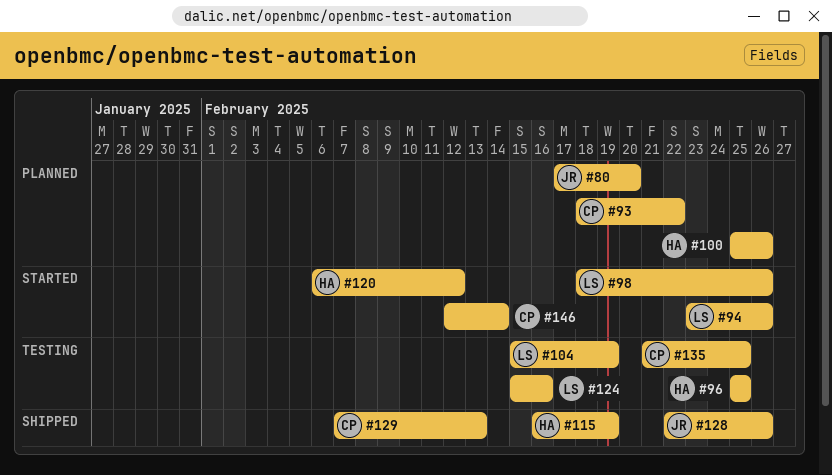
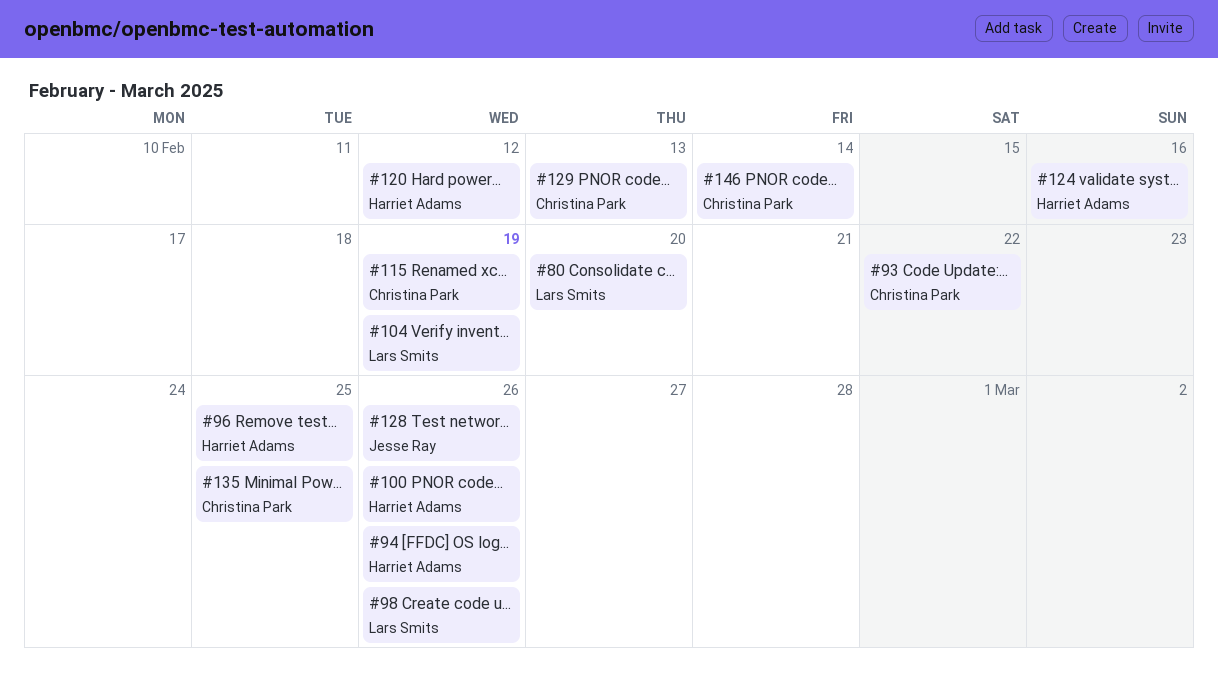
#80, owner: Jesse Ray -> Lars Smits
#94, owner: Lars Smits -> Harriet Adams
#115, owner: Harriet Adams -> Christina Park
#124, owner: Lars Smits -> Harriet Adams

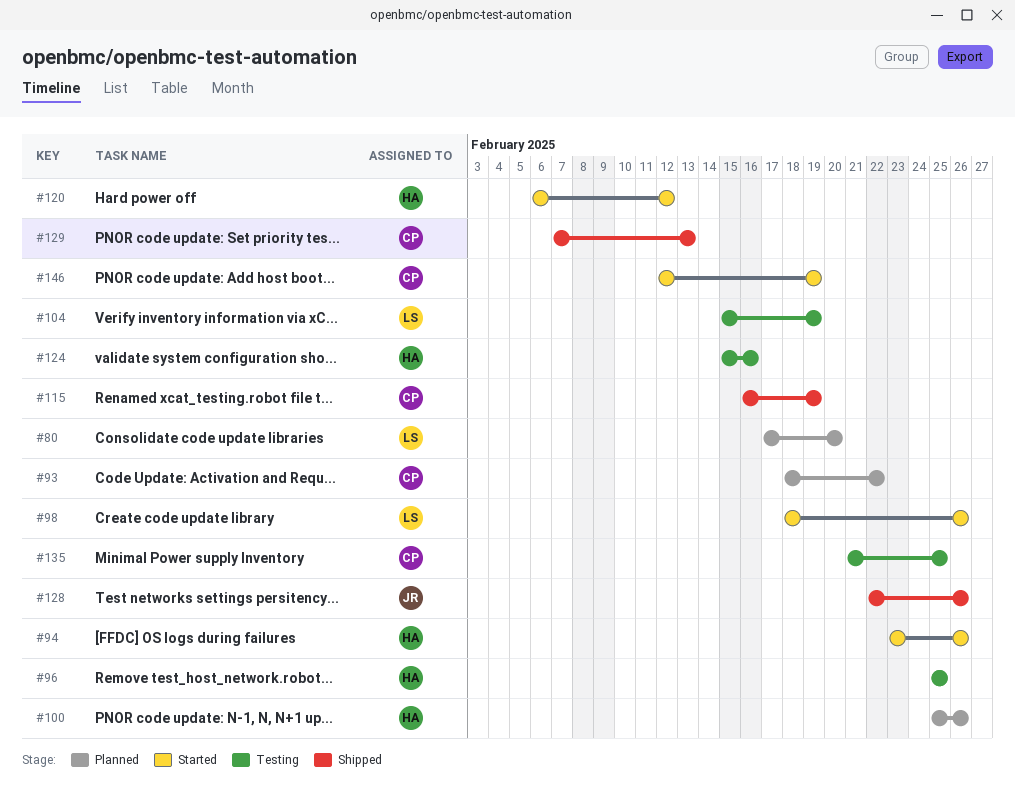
#146, due: Feb 14 -> Feb 19

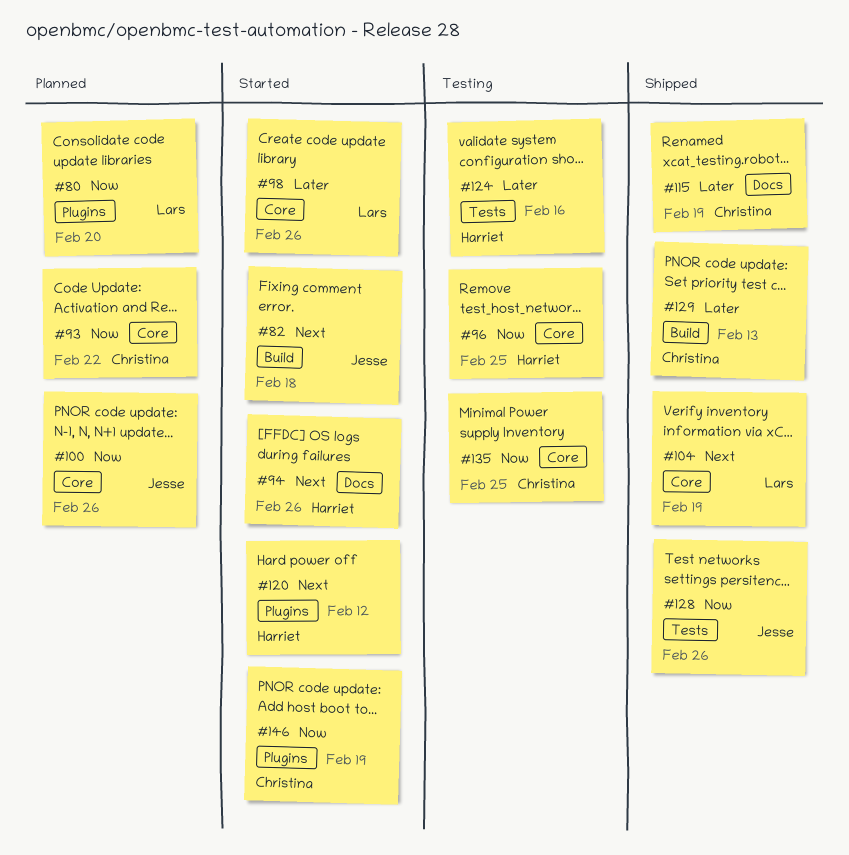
#82: none -> present
#100, owner: Harriet -> Jesse
#104, status: Testing -> Shipped

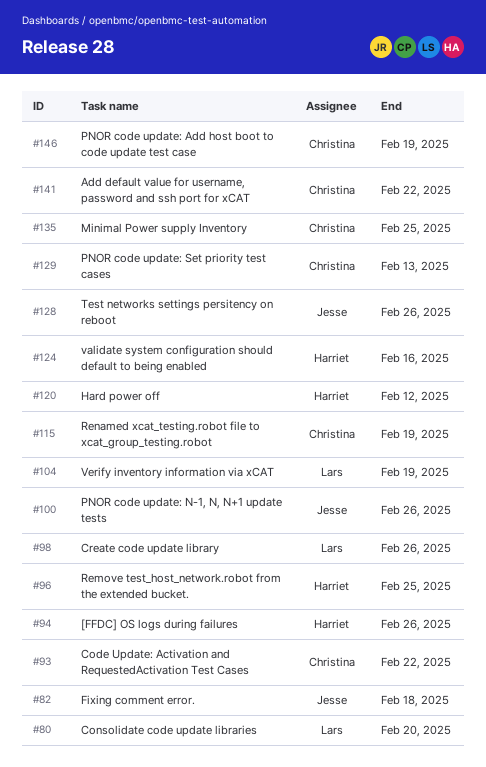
#141: none -> present

